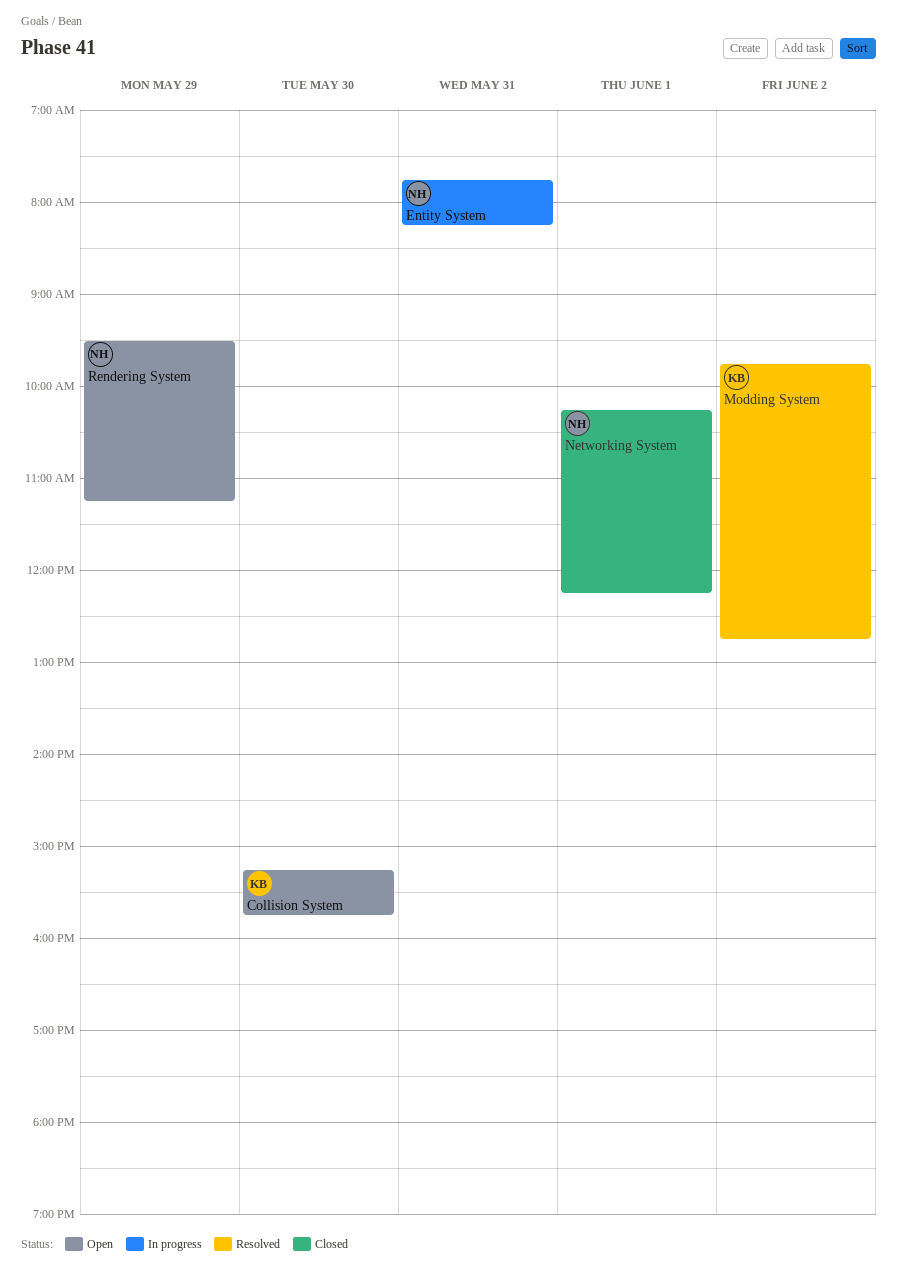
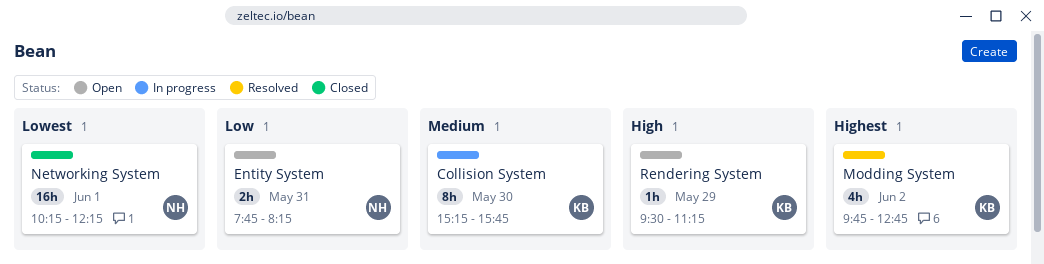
Collision System, status: Open -> In progress
Entity System, status: In progress -> Open
Rendering System, owner: NH -> KB

